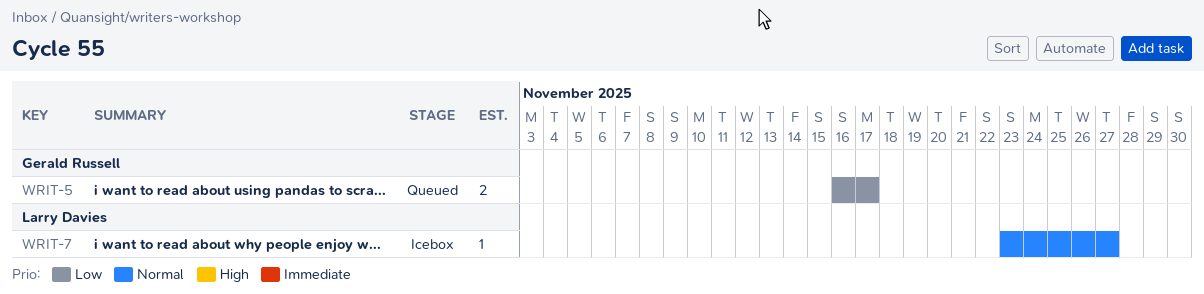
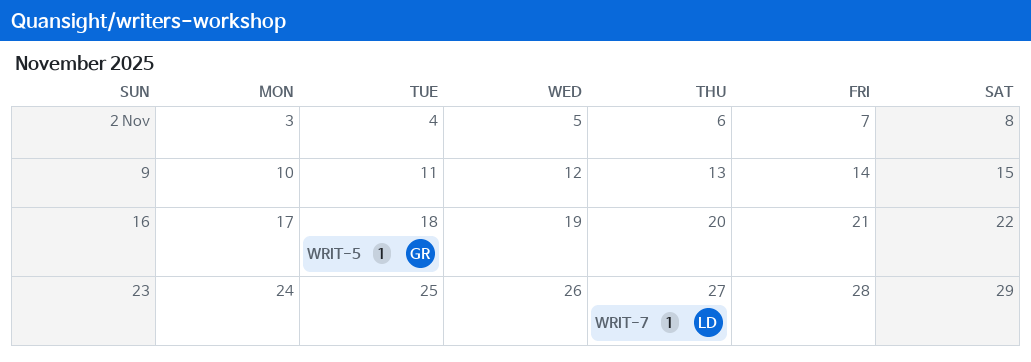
WRIT-5, estimate: 2 -> 1
WRIT-5, due: Nov 17 -> Nov 18

